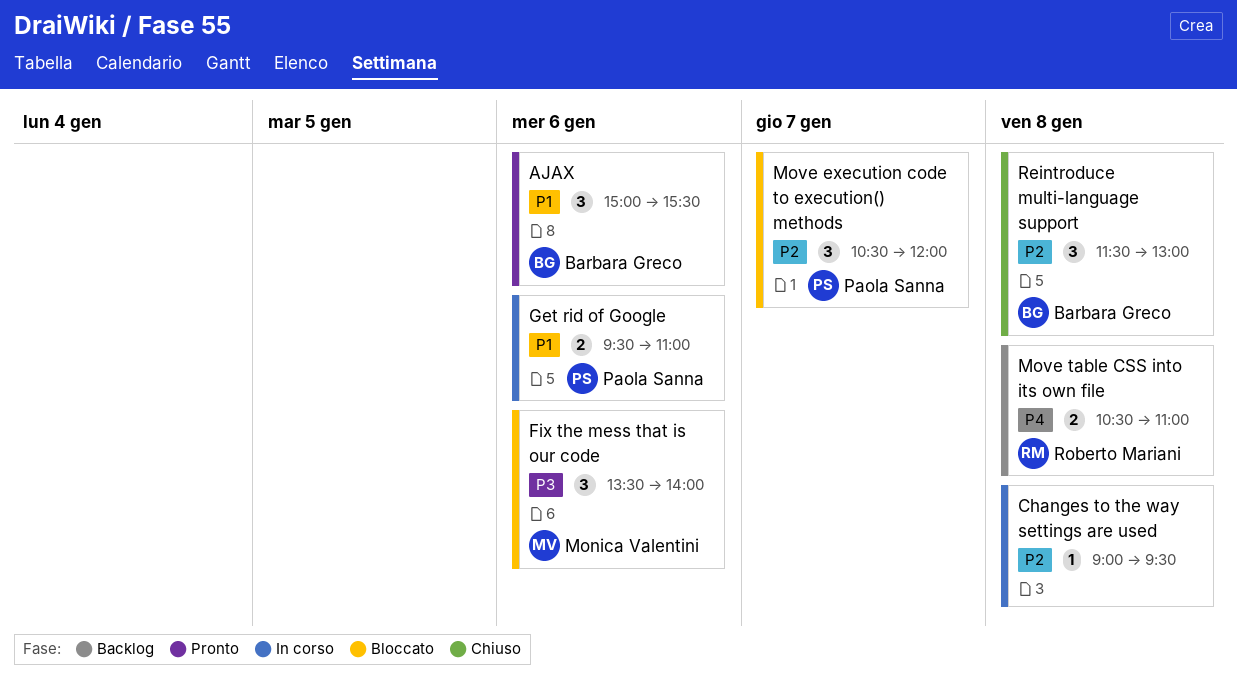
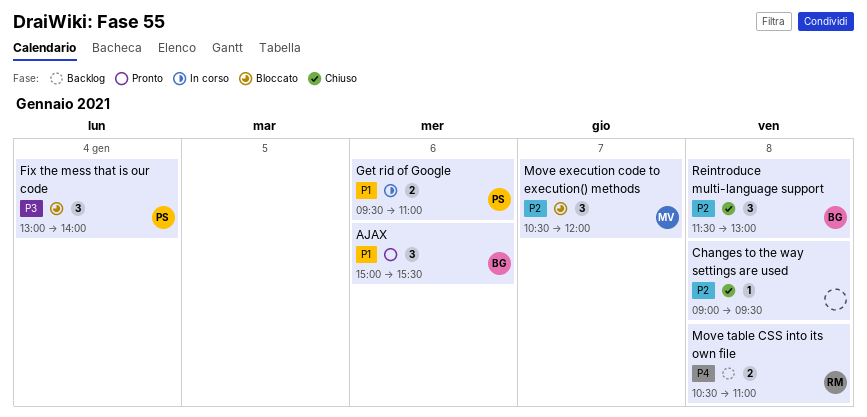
Changes to the way settings are used, status: In corso -> Chiuso
Fix the mess that is our code, owner: Monica Valentini -> Paola Sanna
Fix the mess that is our code, day: Jan 6 -> Jan 4
Fix the mess that is our code, begins: 13:30 -> 13:00
Move execution code to execution() methods, owner: Paola Sanna -> Monica Valentini

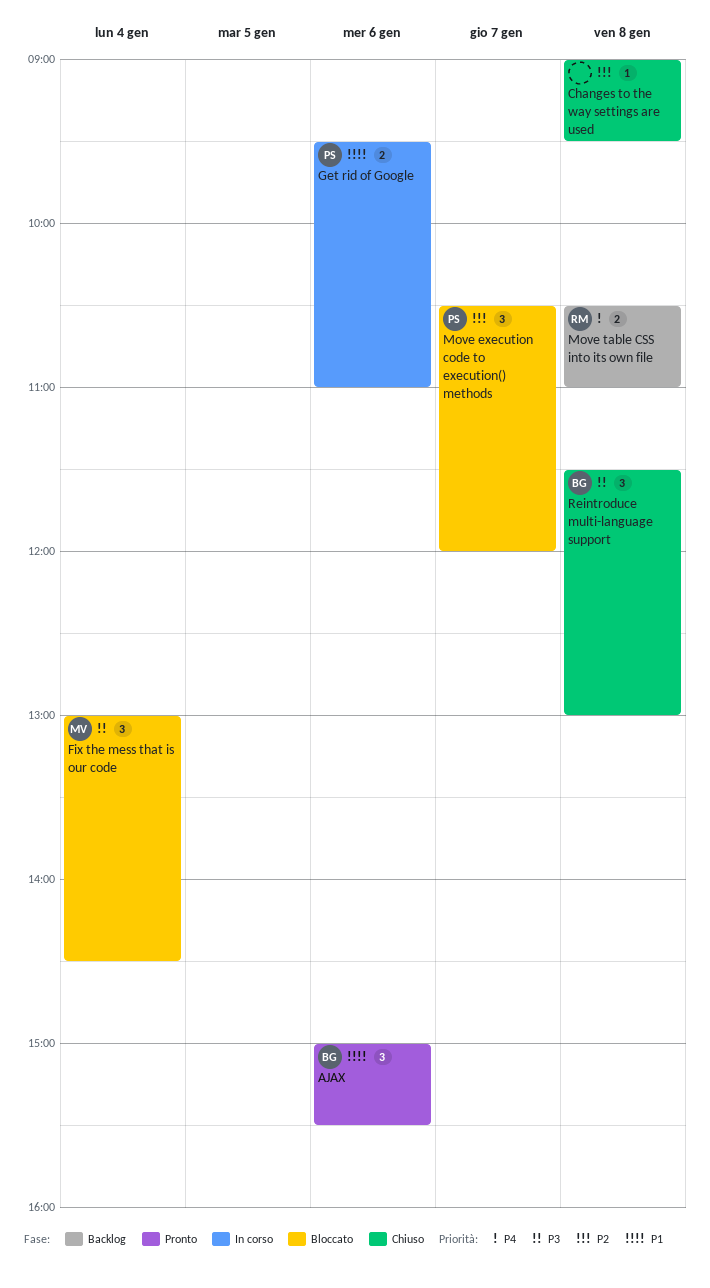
Fix the mess that is our code, owner: PS -> MV
Fix the mess that is our code, ends: 14:00 -> 14:30
Move execution code to execution() methods, owner: MV -> PS
Reintroduce multi-language support, priority: P2 -> P3

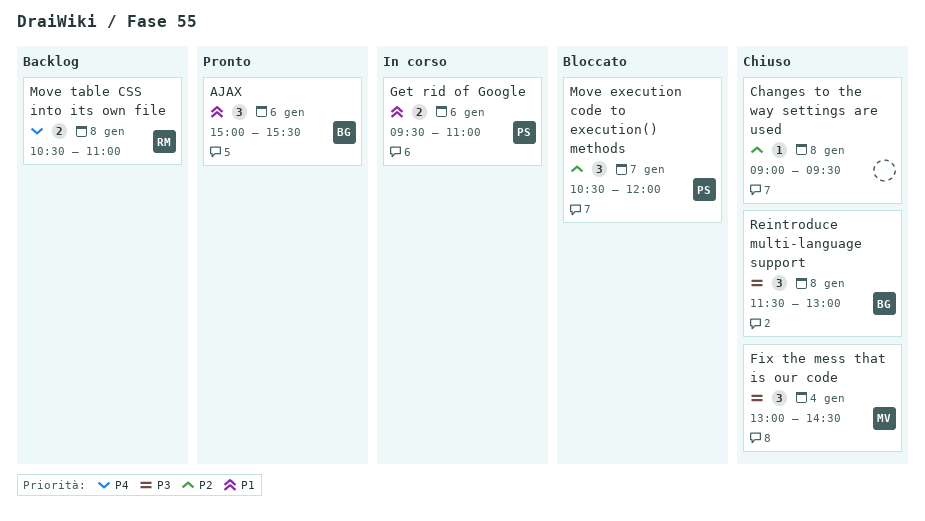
Fix the mess that is our code, status: Bloccato -> Chiuso

